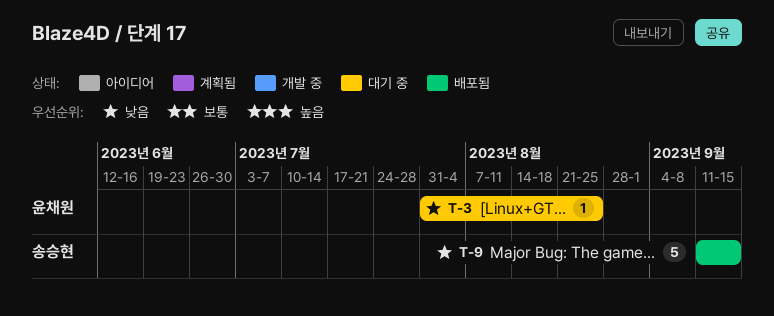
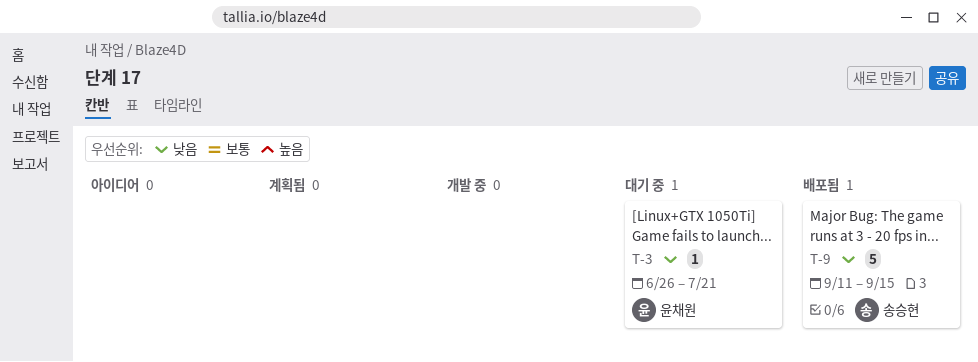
T-3, start: Jul 31 -> Jun 26
T-3, due: Aug 25 -> Jul 21

